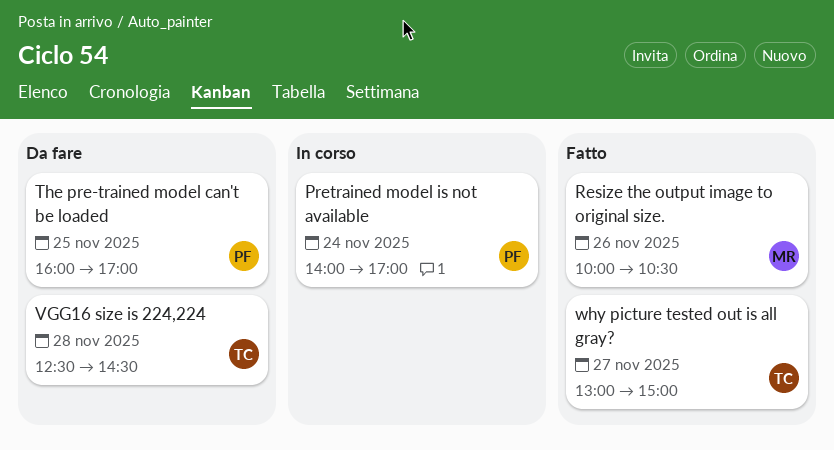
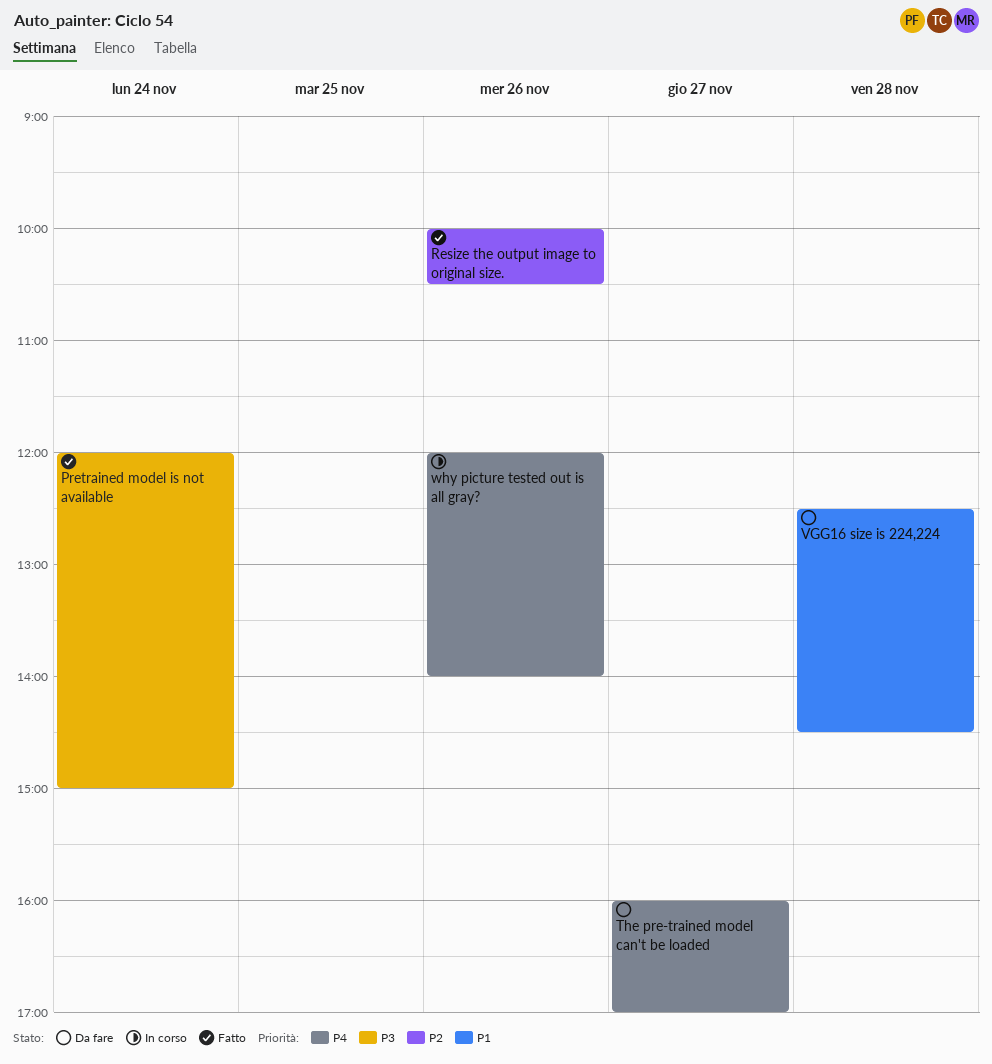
Pretrained model is not available, status: In corso -> Fatto
Pretrained model is not available, begins: 14:00 -> 12:00
Pretrained model is not available, ends: 17:00 -> 15:00
The pre-trained model can't be loaded, day: Nov 25 -> Nov 27
why picture tested out is all gray?, status: Fatto -> In corso
why picture tested out is all gray?, day: Nov 27 -> Nov 26
why picture tested out is all gray?, begins: 13:00 -> 12:00
why picture tested out is all gray?, ends: 15:00 -> 14:00

